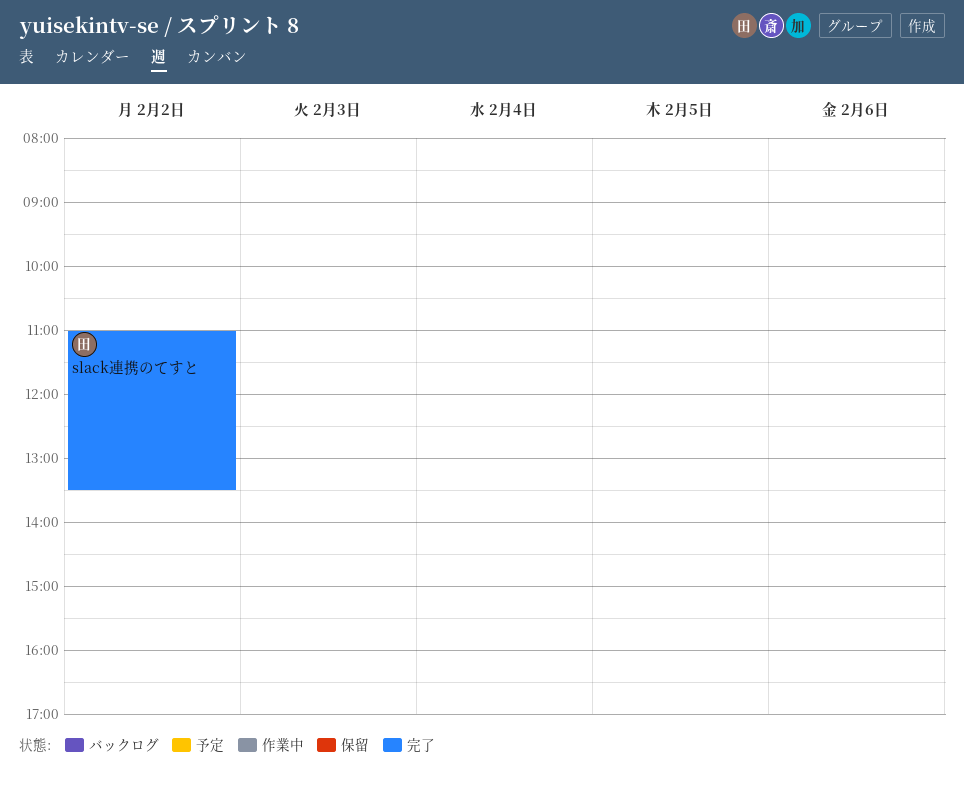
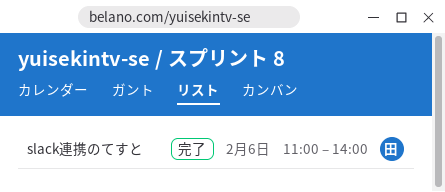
slack連携のてすと, day: Feb 2 -> Feb 6
slack連携のてすと, ends: 13:30 -> 14:00

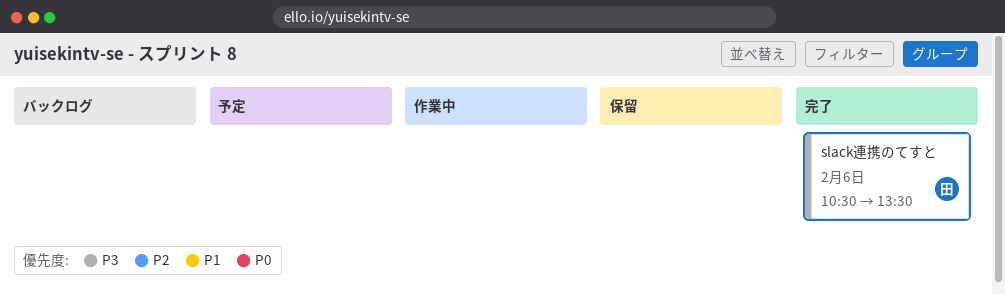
slack連携のてすと, begins: 11:00 -> 10:30
slack連携のてすと, ends: 14:00 -> 13:30

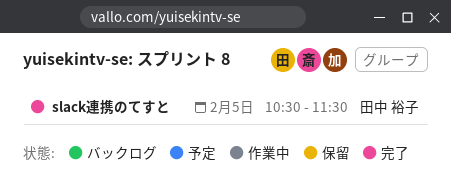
slack連携のてすと, day: Feb 6 -> Feb 5
slack連携のてすと, ends: 13:30 -> 11:30

